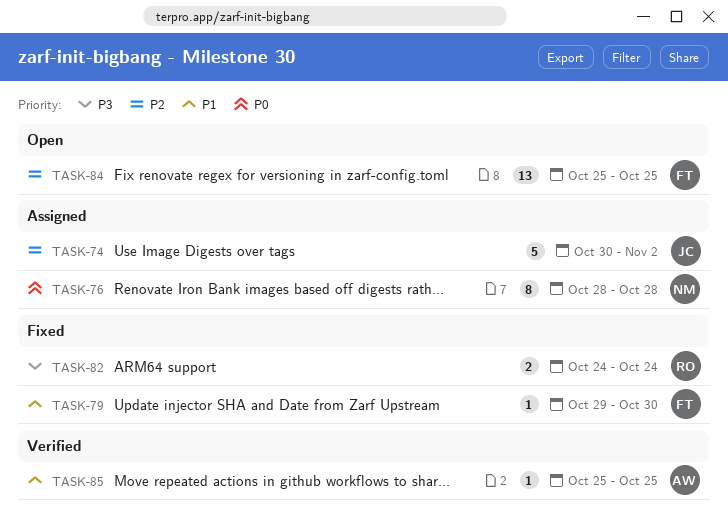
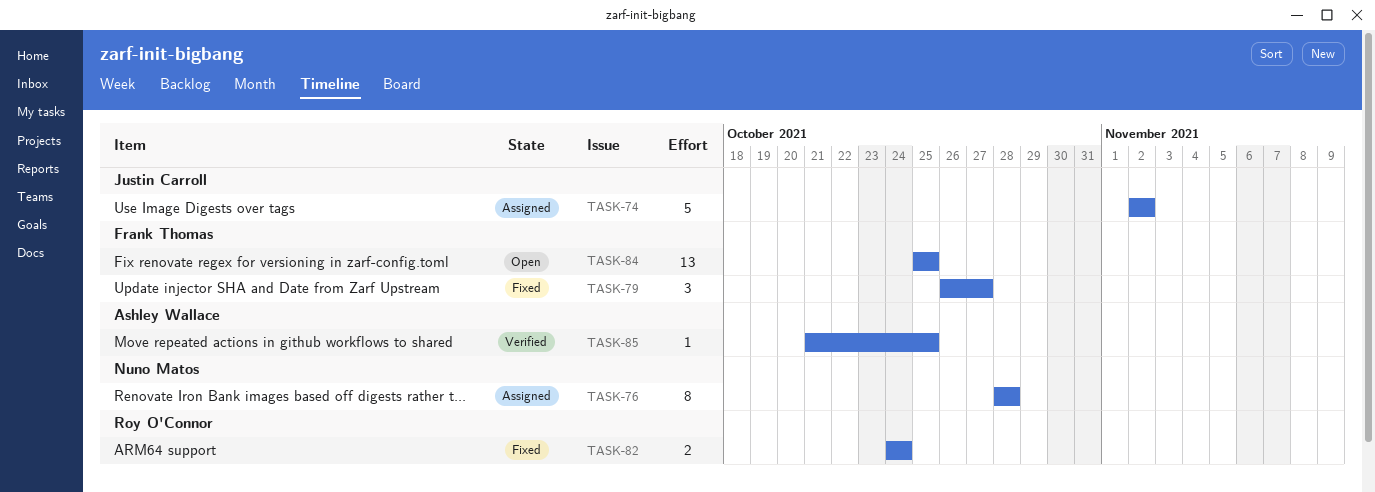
TASK-74, start: Oct 30 -> Nov 2
TASK-79, estimate: 1 -> 3
TASK-79, start: Oct 29 -> Oct 26
TASK-79, due: Oct 30 -> Oct 27
TASK-85, start: Oct 25 -> Oct 21

